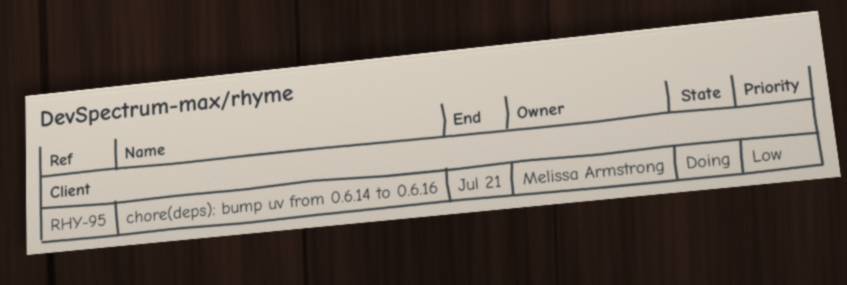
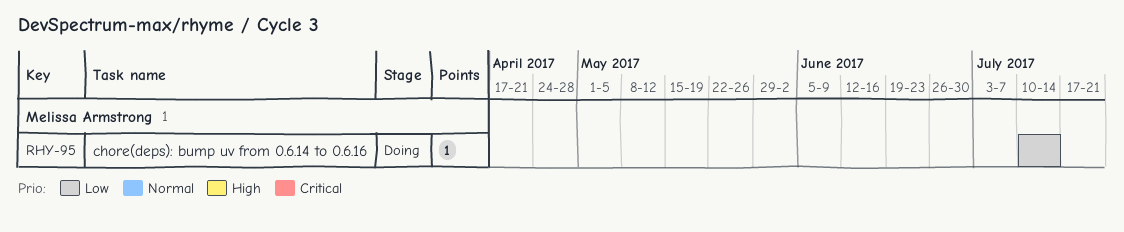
RHY-95, due: Jul 21 -> Jul 14

